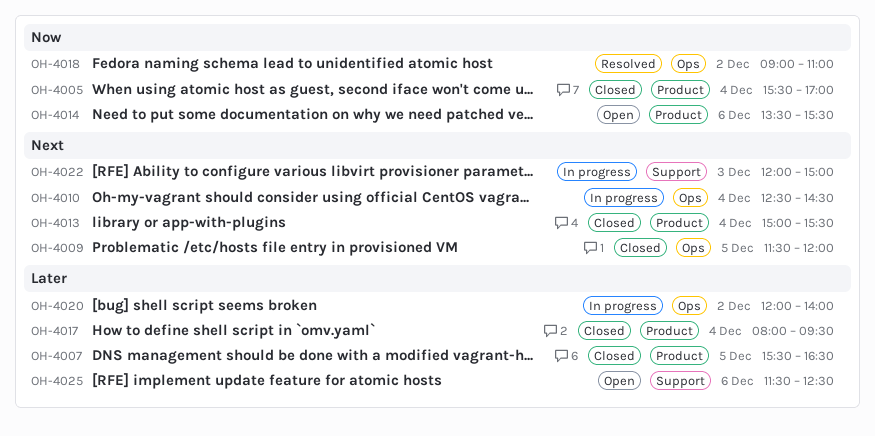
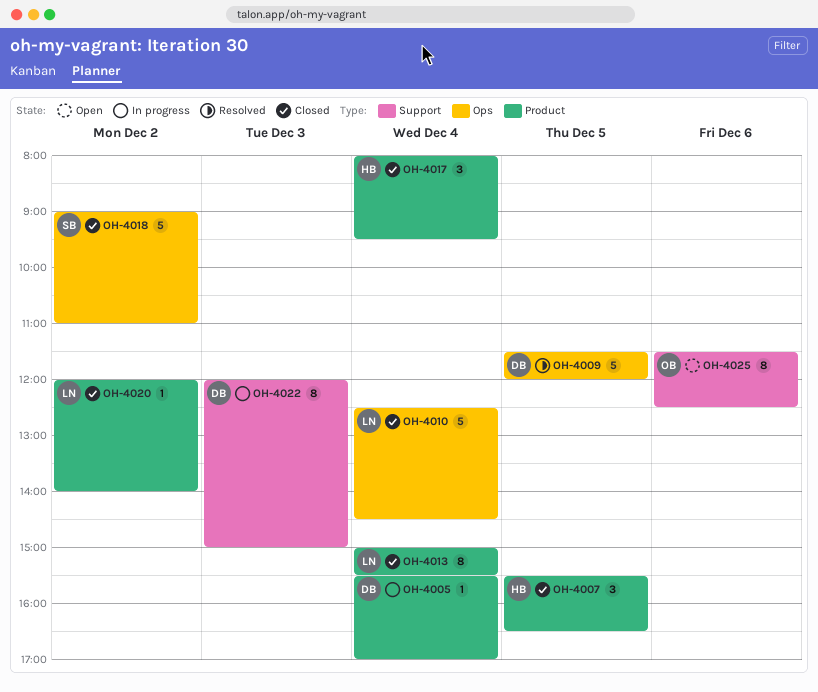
OH-4005, status: Closed -> In progress
OH-4009, status: Closed -> Resolved
OH-4010, status: In progress -> Closed
OH-4014: present -> none
OH-4018, status: Resolved -> Closed
OH-4020, status: In progress -> Closed
OH-4020, label: Ops -> Product

